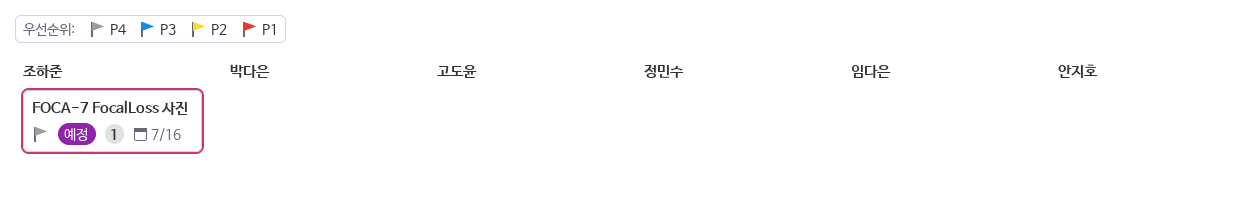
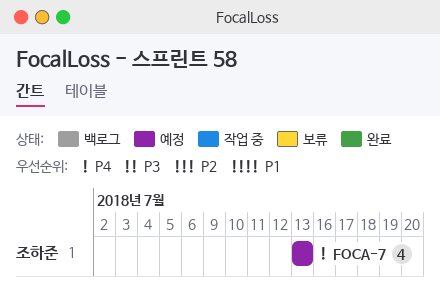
FOCA-7, estimate: 1 -> 4
FOCA-7, due: Jul 16 -> Jul 13

